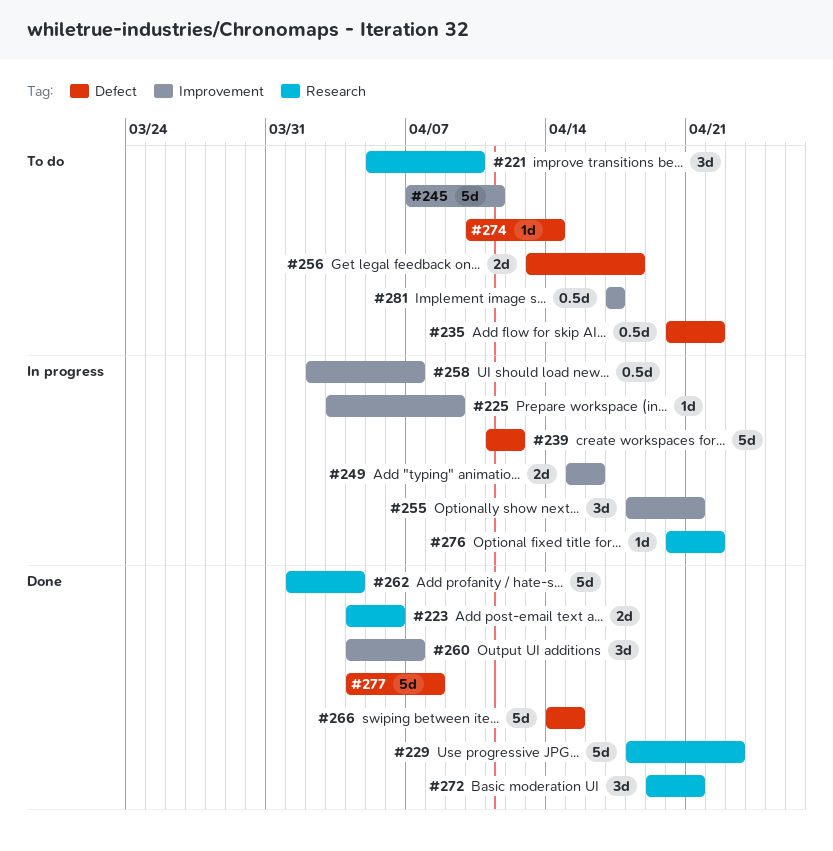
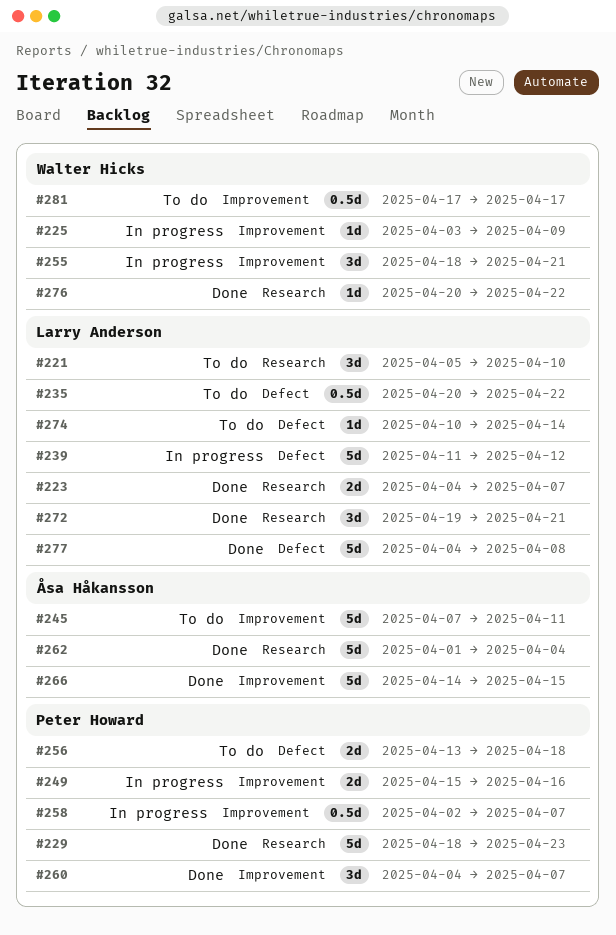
#223, due: Apr 6 -> Apr 7
#266, label: Defect -> Improvement
#276, status: In progress -> Done

